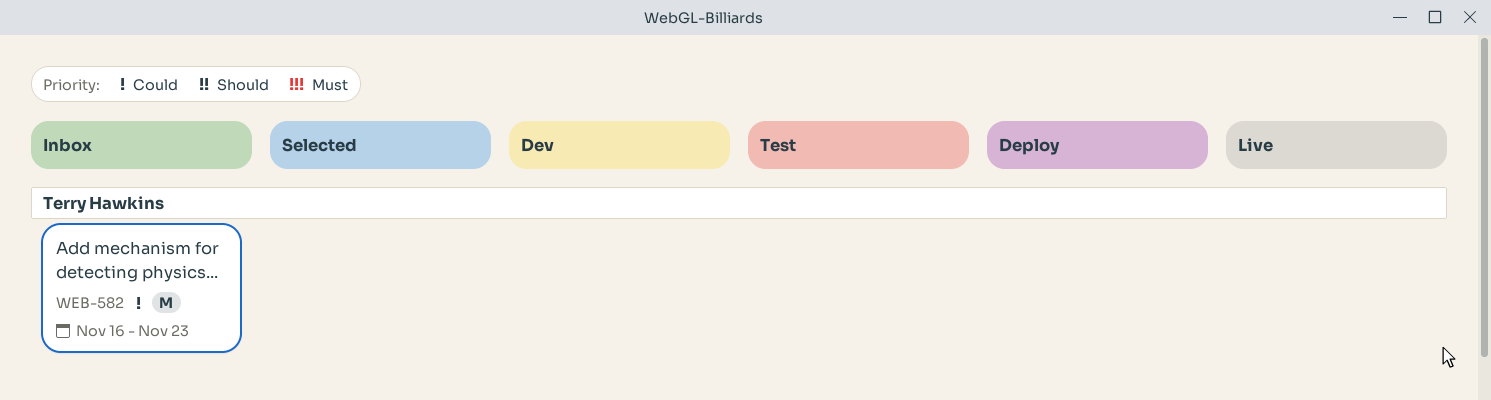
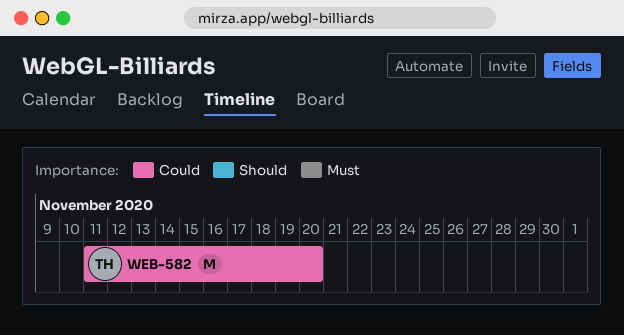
WEB-582, start: Nov 16 -> Nov 11
WEB-582, due: Nov 23 -> Nov 20

